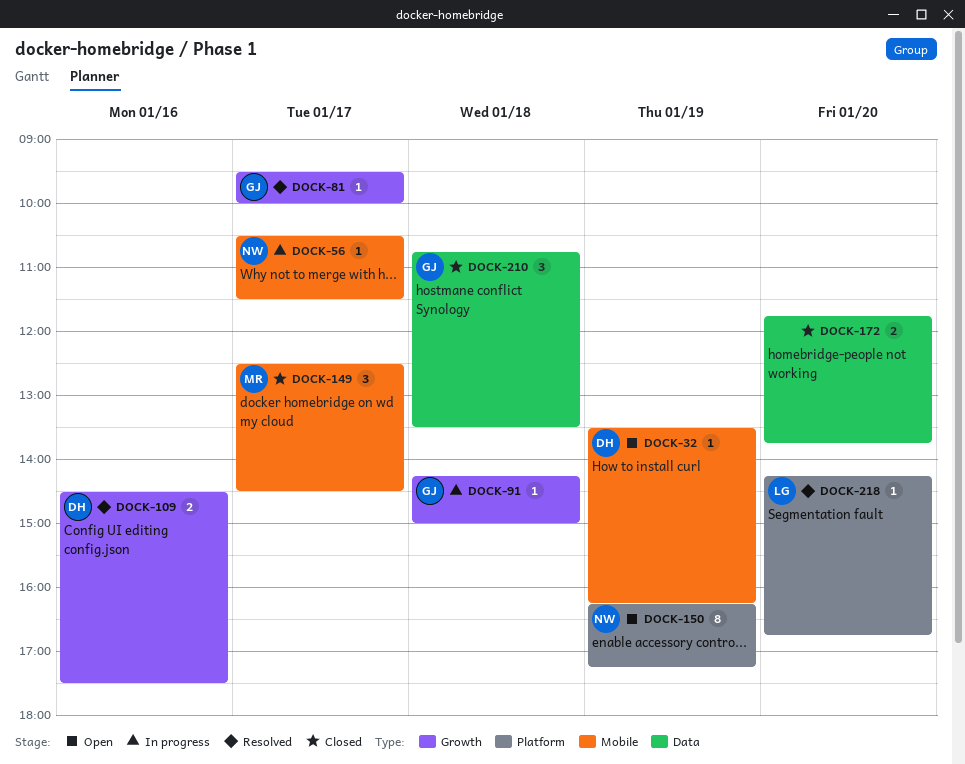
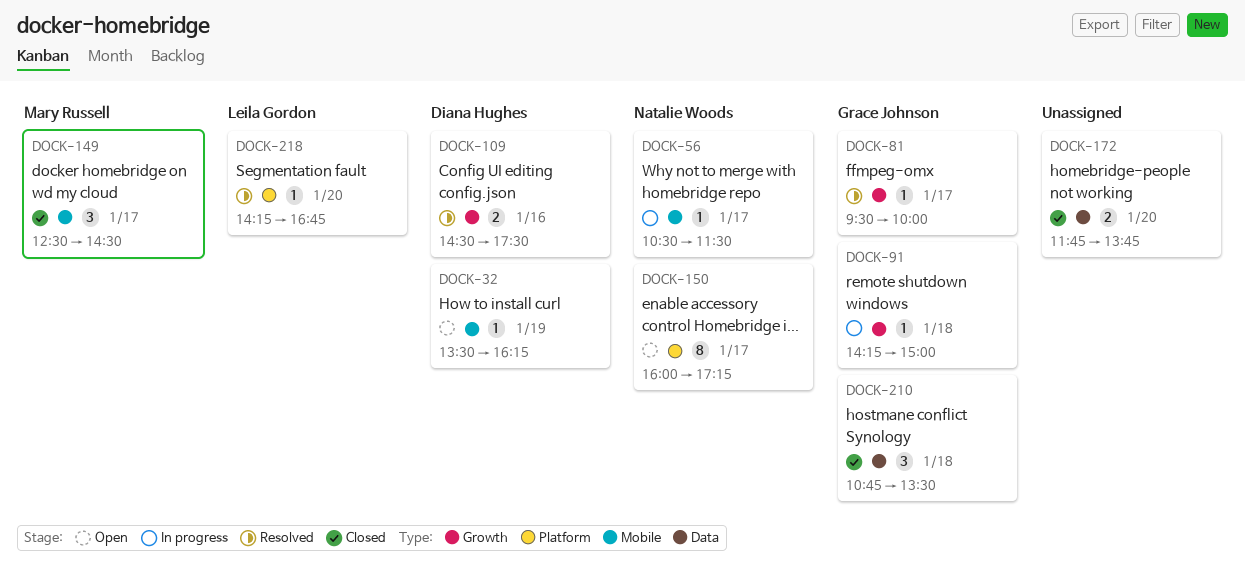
DOCK-150, day: Jan 19 -> Jan 17
DOCK-150, begins: 16:15 -> 16:00

